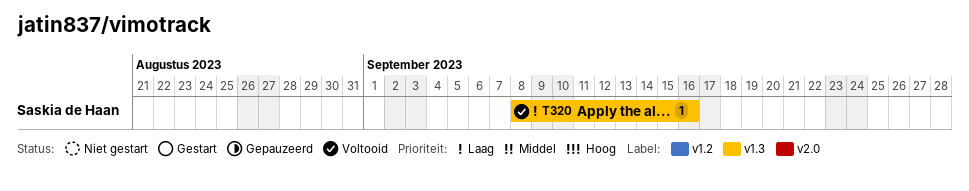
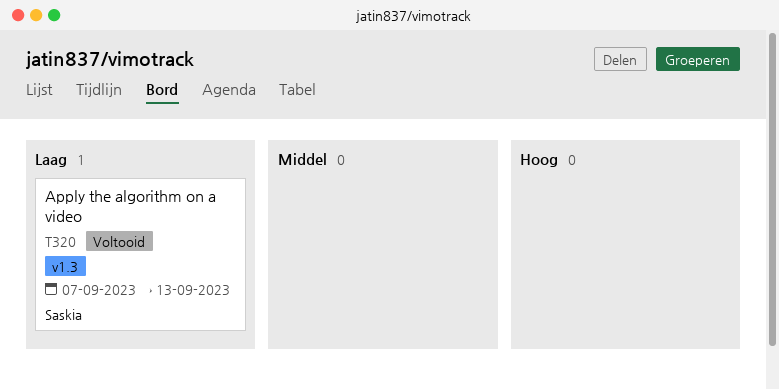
T320, start: Sep 8 -> Sep 7
T320, due: Sep 16 -> Sep 13

